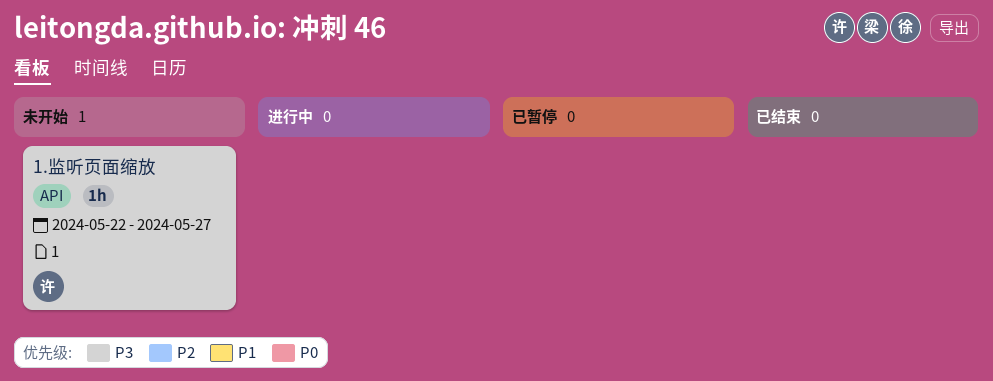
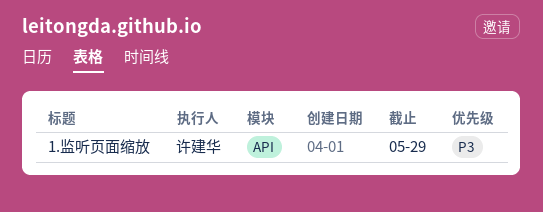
1.监听页面缩放, due: May 27 -> May 29

